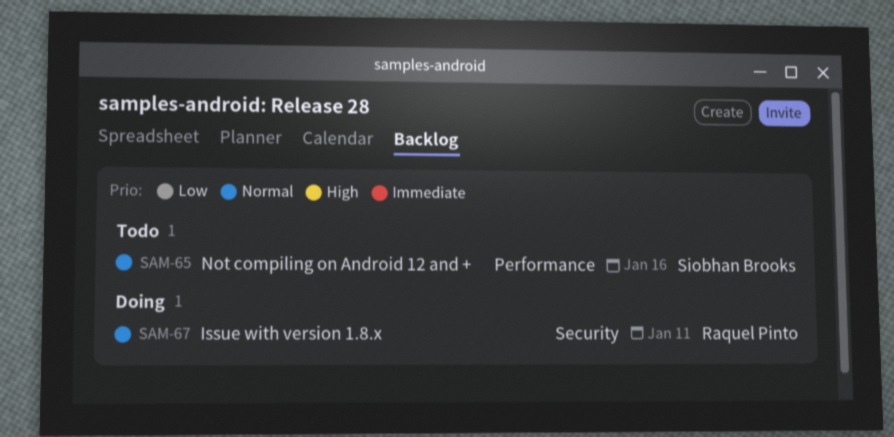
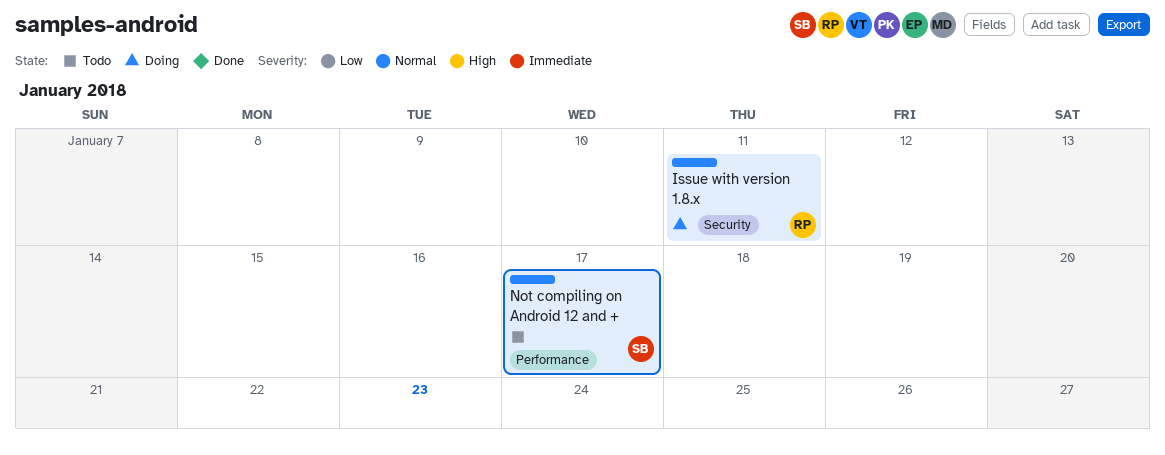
Not compiling on Android 12 and +, due: Jan 16 -> Jan 17

